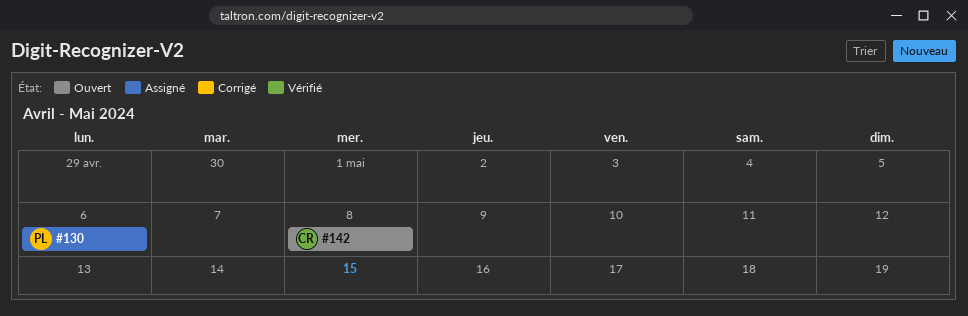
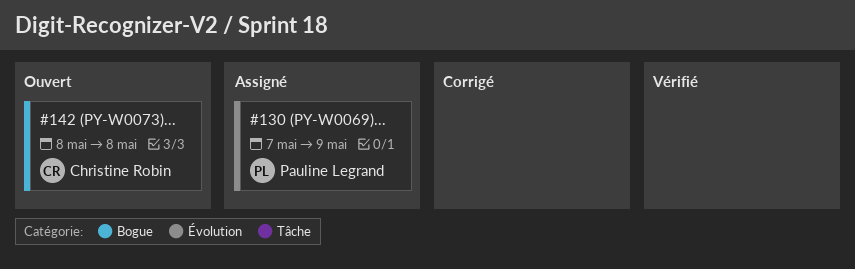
#130, start: May 6 -> May 7
#130, due: May 6 -> May 9

